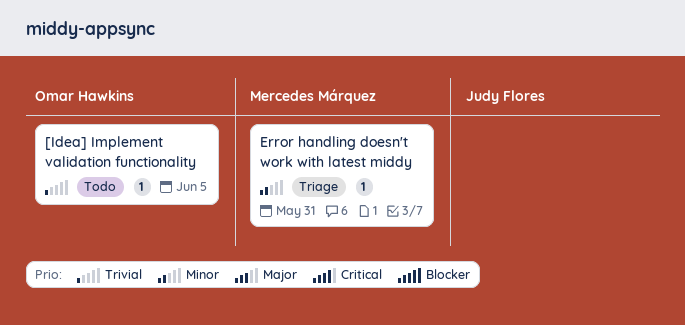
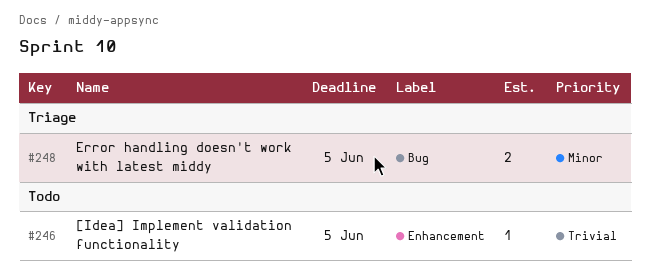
Error handling doesn't work with latest middy, estimate: 1 -> 2
Error handling doesn't work with latest middy, due: May 31 -> Jun 5

